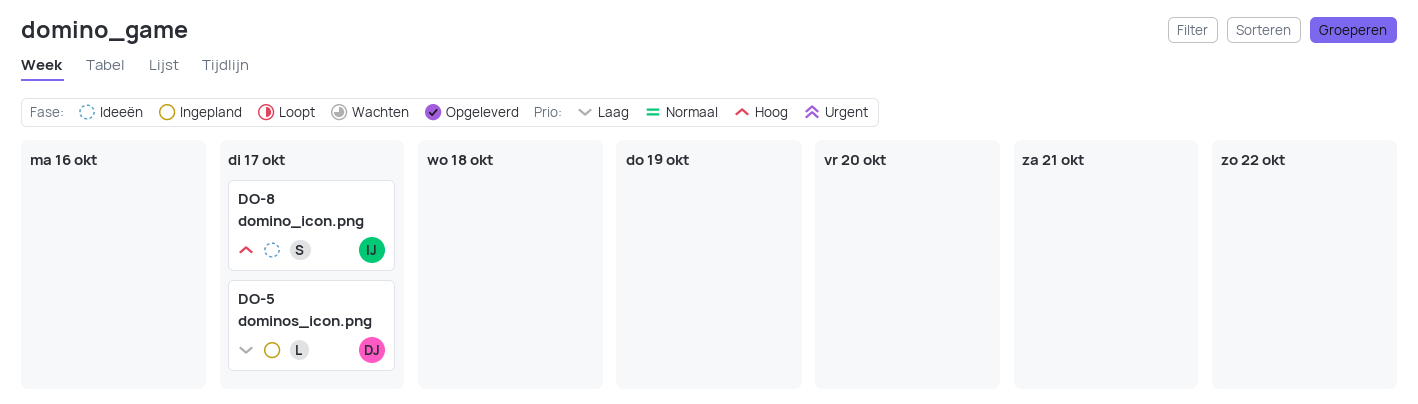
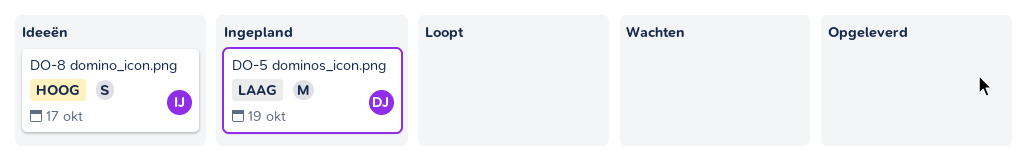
DO-5, estimate: L -> M
DO-5, due: Oct 17 -> Oct 19

